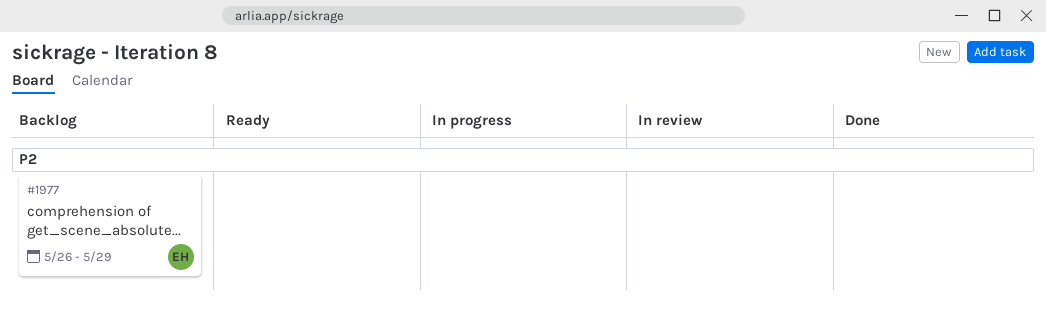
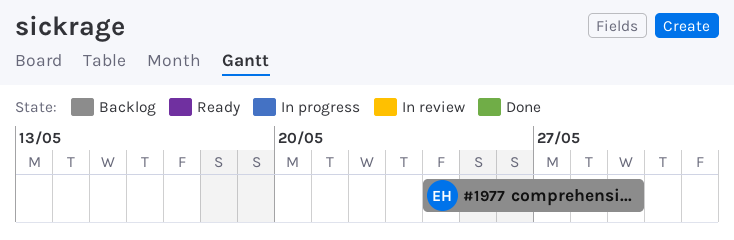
#1977, start: May 26 -> May 24

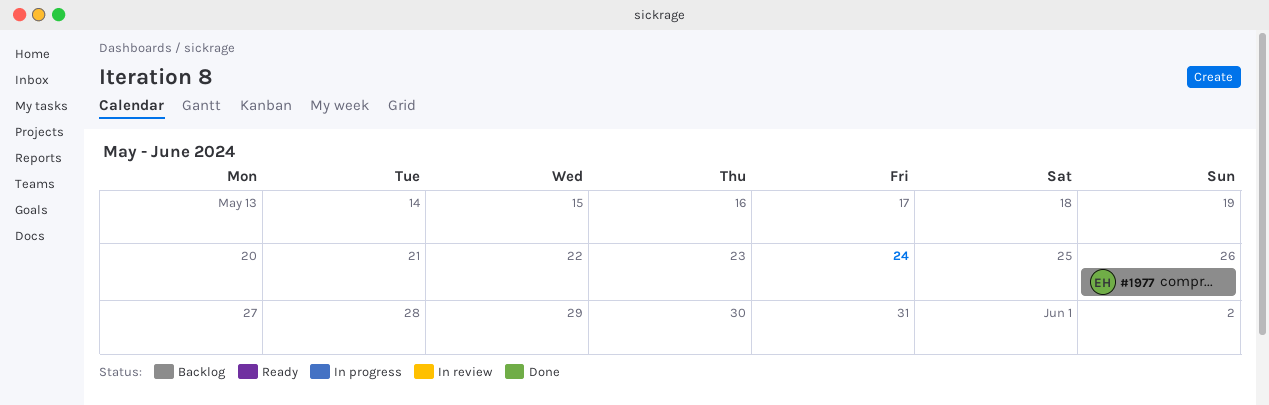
#1977, start: May 24 -> May 26
#1977, due: May 29 -> May 26

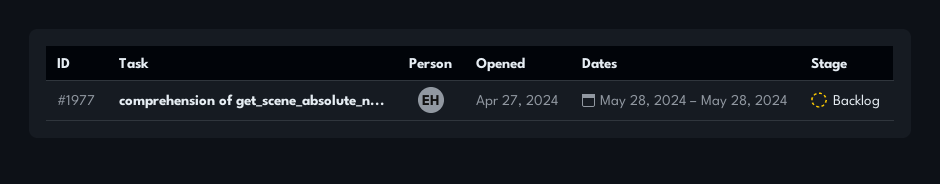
#1977, start: May 26 -> May 28
#1977, due: May 26 -> May 28

